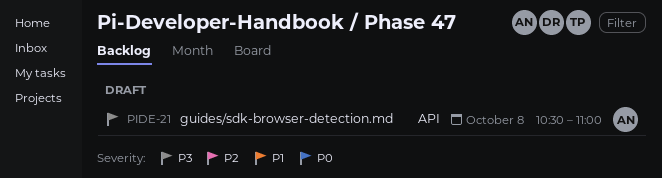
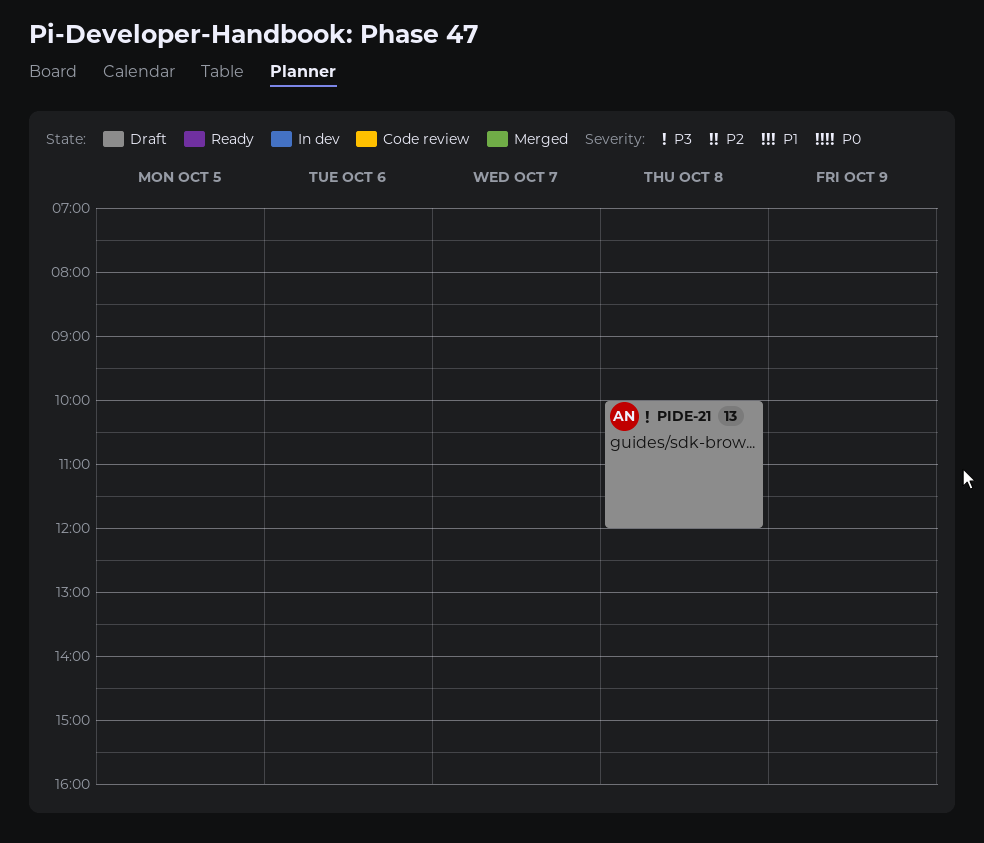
PIDE-21, begins: 10:30 -> 10:00
PIDE-21, ends: 11:00 -> 12:00

